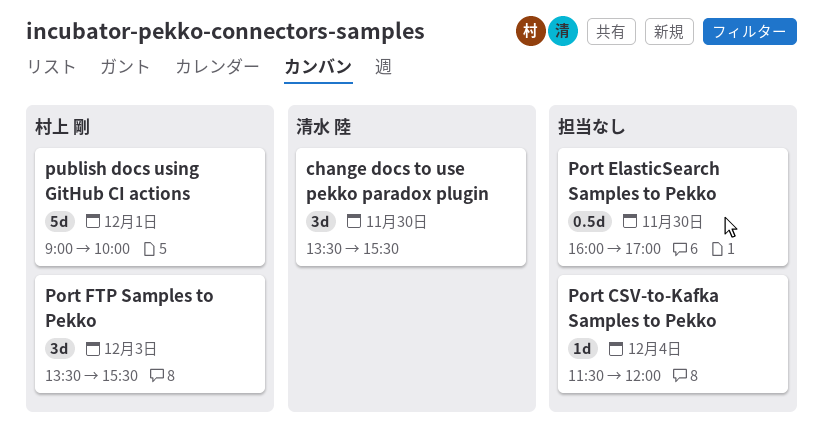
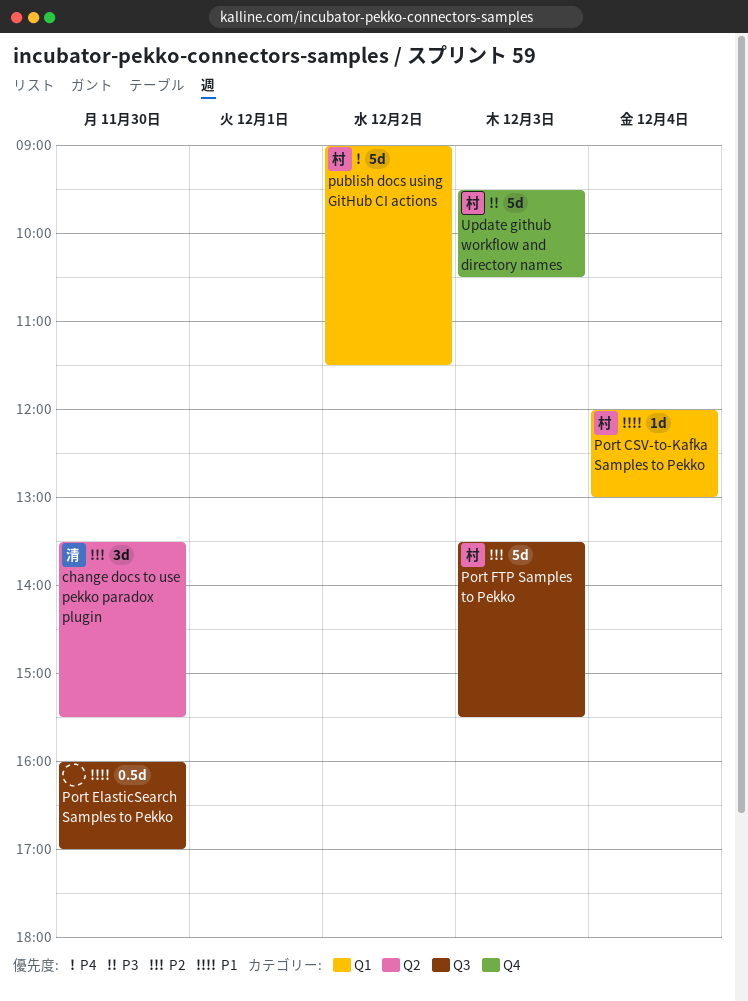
Port CSV-to-Kafka Samples to Pekko, owner: none -> 村上 剛
Port CSV-to-Kafka Samples to Pekko, begins: 11:30 -> 12:00
Port CSV-to-Kafka Samples to Pekko, ends: 12:00 -> 13:00
Port FTP Samples to Pekko, estimate: 3d -> 5d
publish docs using GitHub CI actions, day: Dec 1 -> Dec 2
publish docs using GitHub CI actions, ends: 10:00 -> 11:30
Update github workflow and directory names: none -> present

